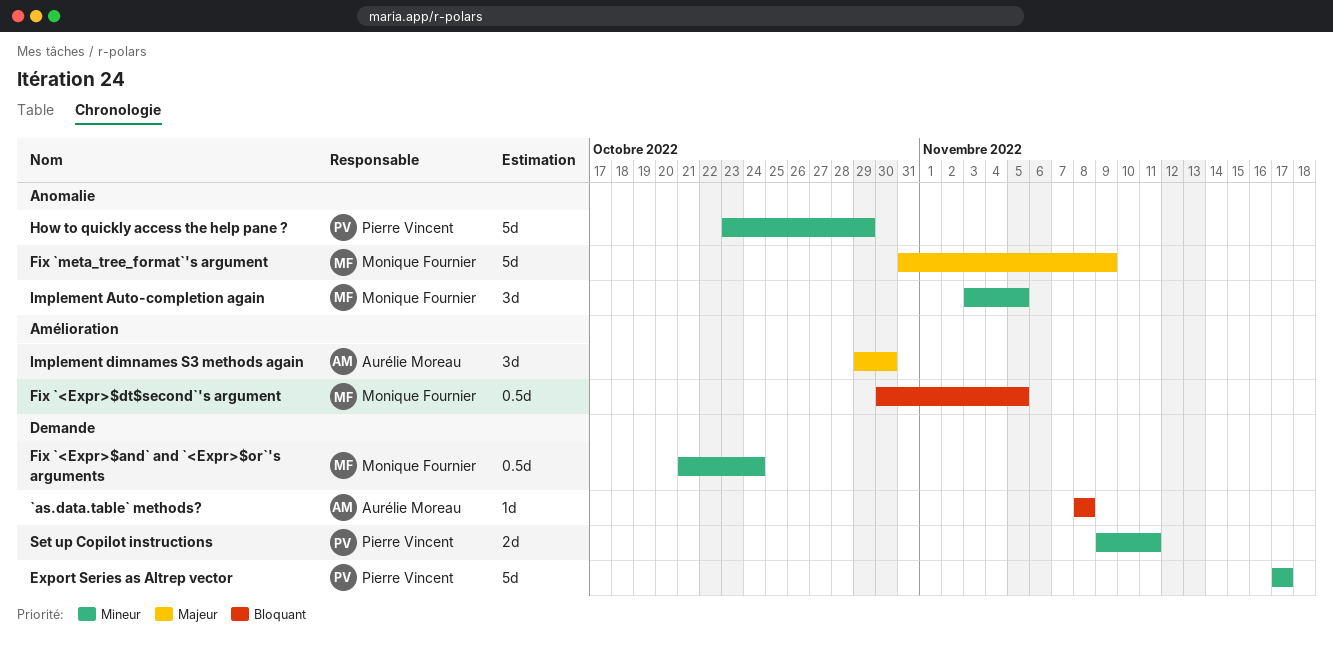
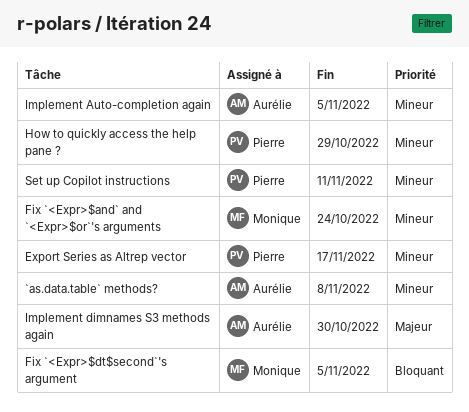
`as.data.table` methods?, priority: Bloquant -> Mineur
Fix `meta_tree_format`'s argument: present -> none
Implement Auto-completion again, owner: Monique Fournier -> Aurélie Moreau

